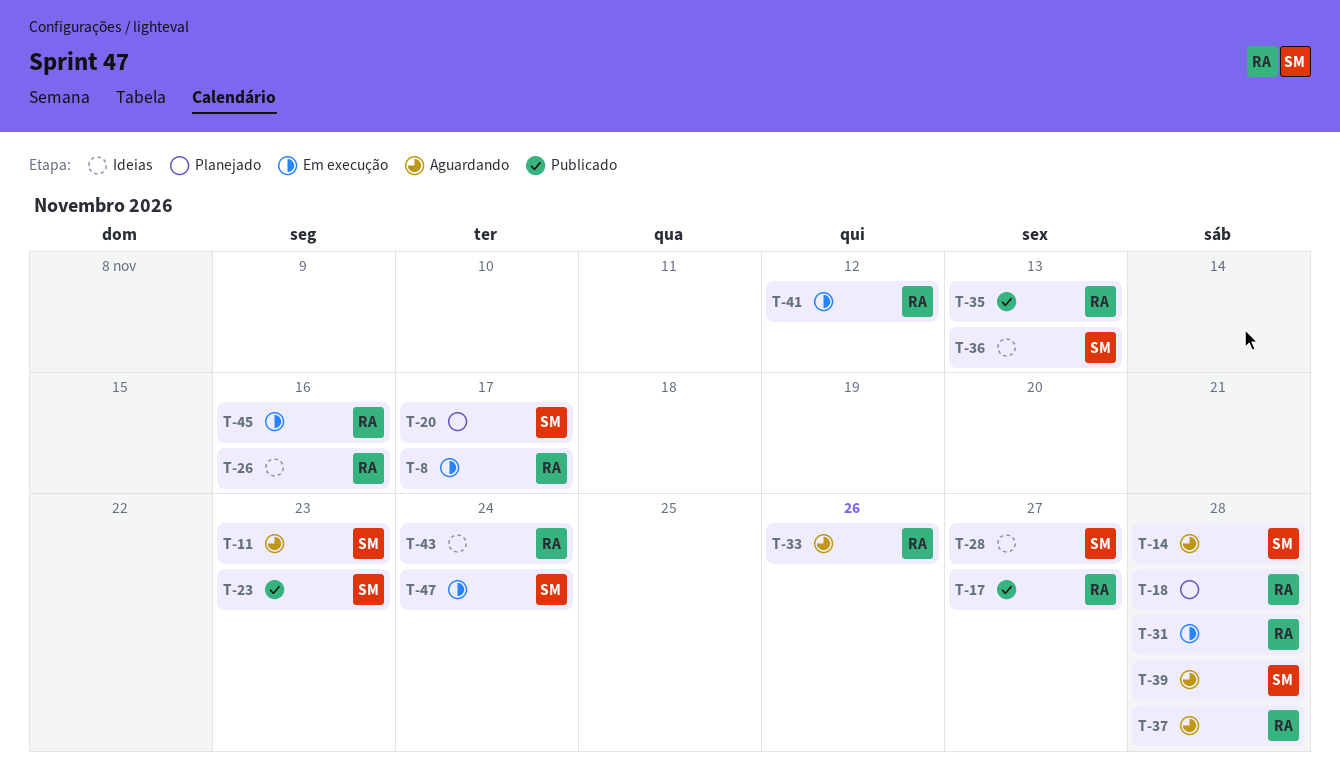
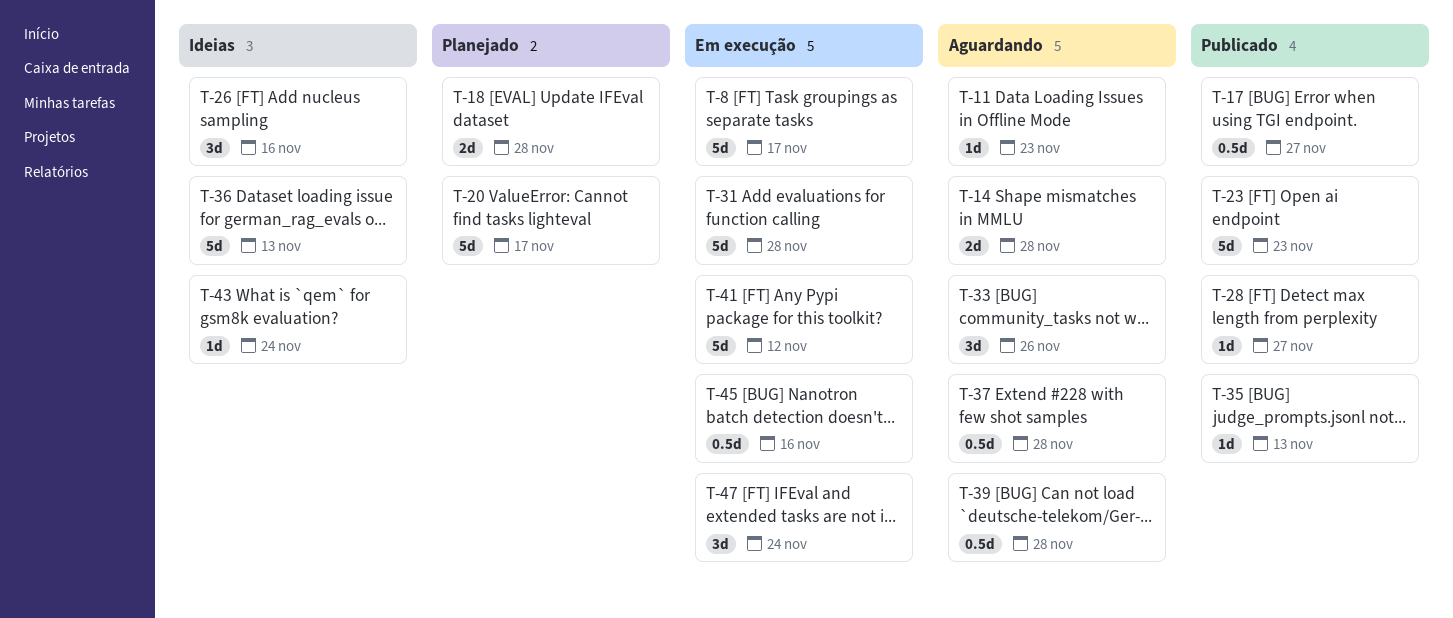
T-28, status: Ideias -> Publicado

